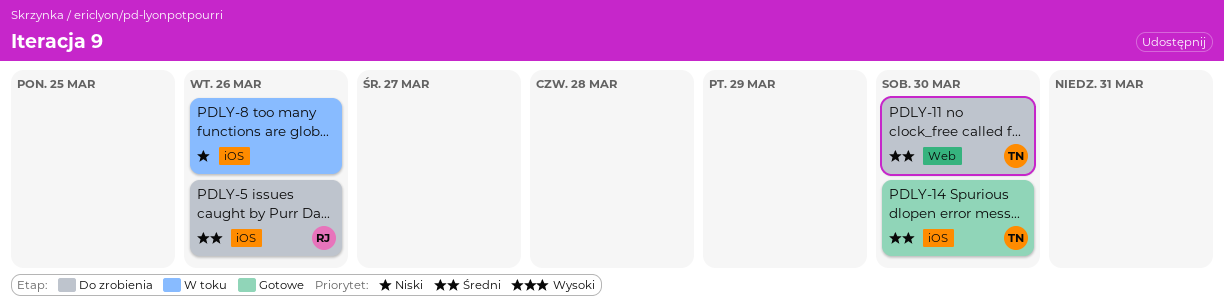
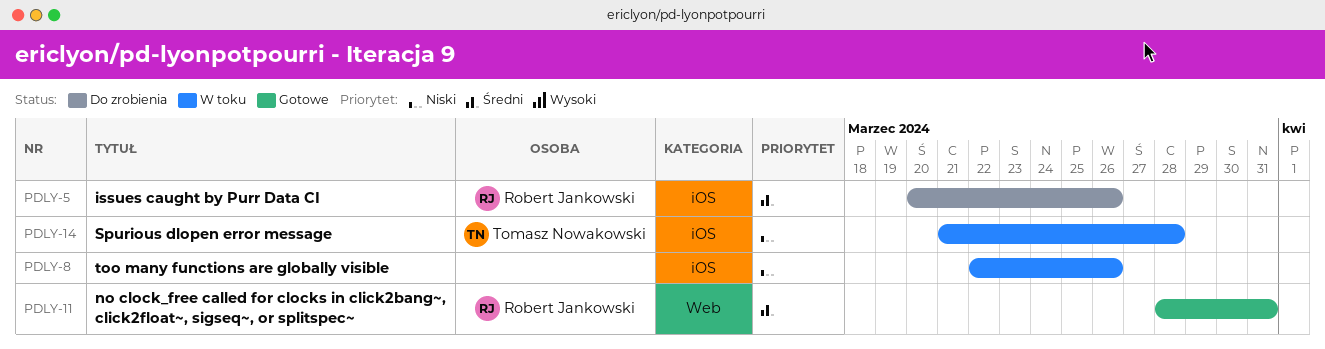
PDLY-11, status: Do zrobienia -> Gotowe
PDLY-11, owner: Tomasz Nowakowski -> Robert Jankowski
PDLY-11, due: Mar 30 -> Mar 31
PDLY-14, status: Gotowe -> W toku
PDLY-14, priority: Średni -> Niski
PDLY-14, due: Mar 30 -> Mar 28

